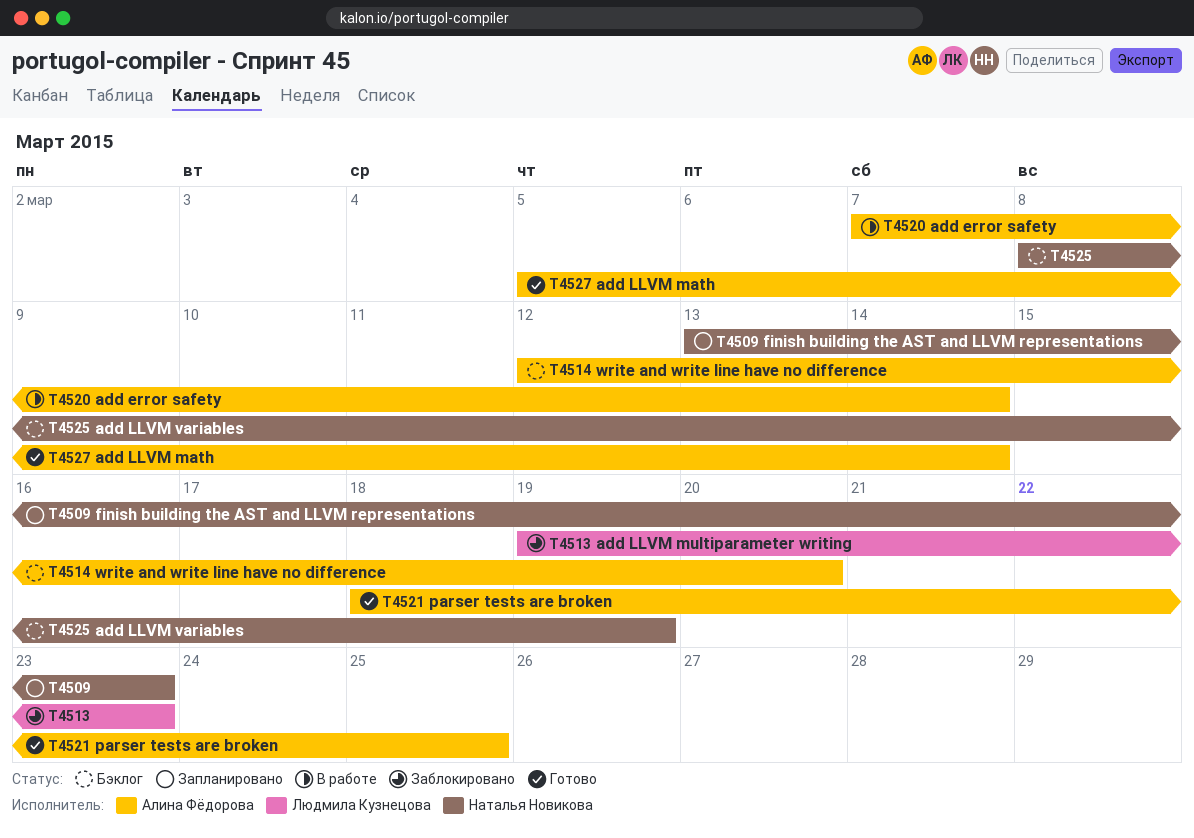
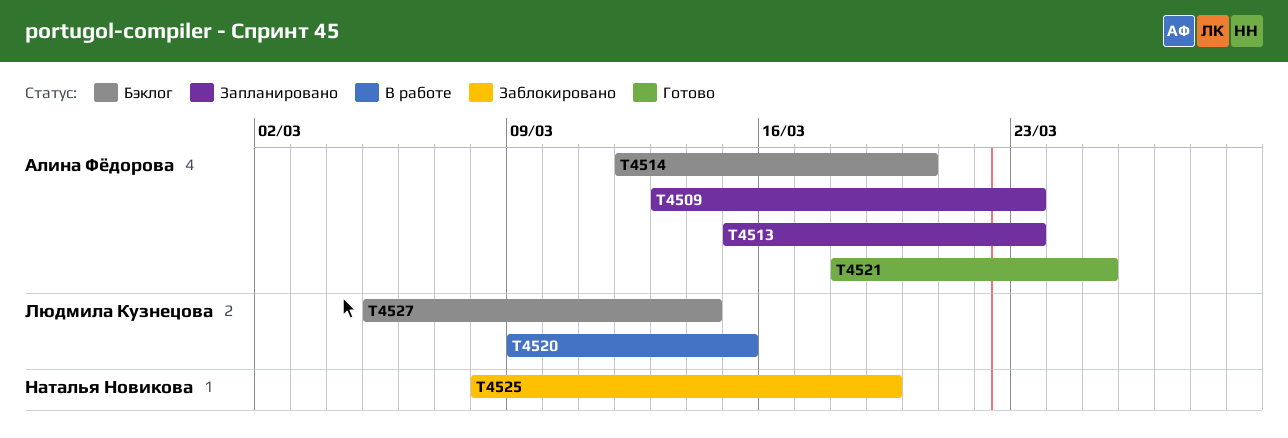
T4509, owner: Наталья Новикова -> Алина Фёдорова
T4513, status: Заблокировано -> Запланировано
T4513, owner: Людмила Кузнецова -> Алина Фёдорова
T4513, start: Mar 19 -> Mar 15
T4520, owner: Алина Фёдорова -> Людмила Кузнецова
T4520, start: Mar 7 -> Mar 9
T4520, due: Mar 14 -> Mar 15
T4525, status: Бэклог -> Заблокировано
T4527, status: Готово -> Бэклог
T4527, owner: Алина Фёдорова -> Людмила Кузнецова

